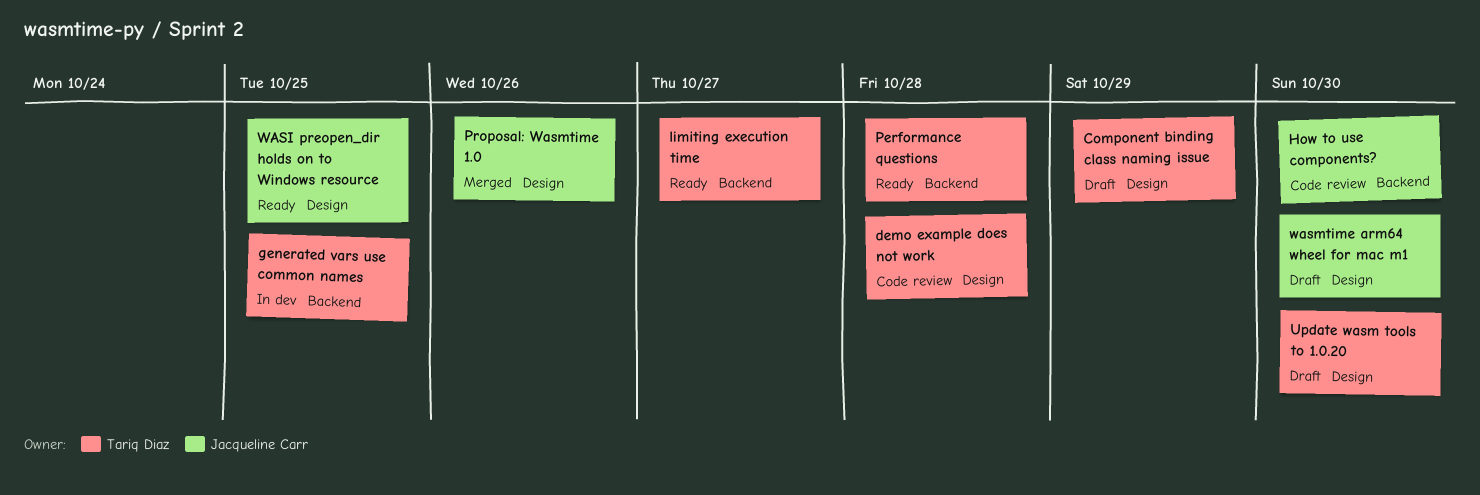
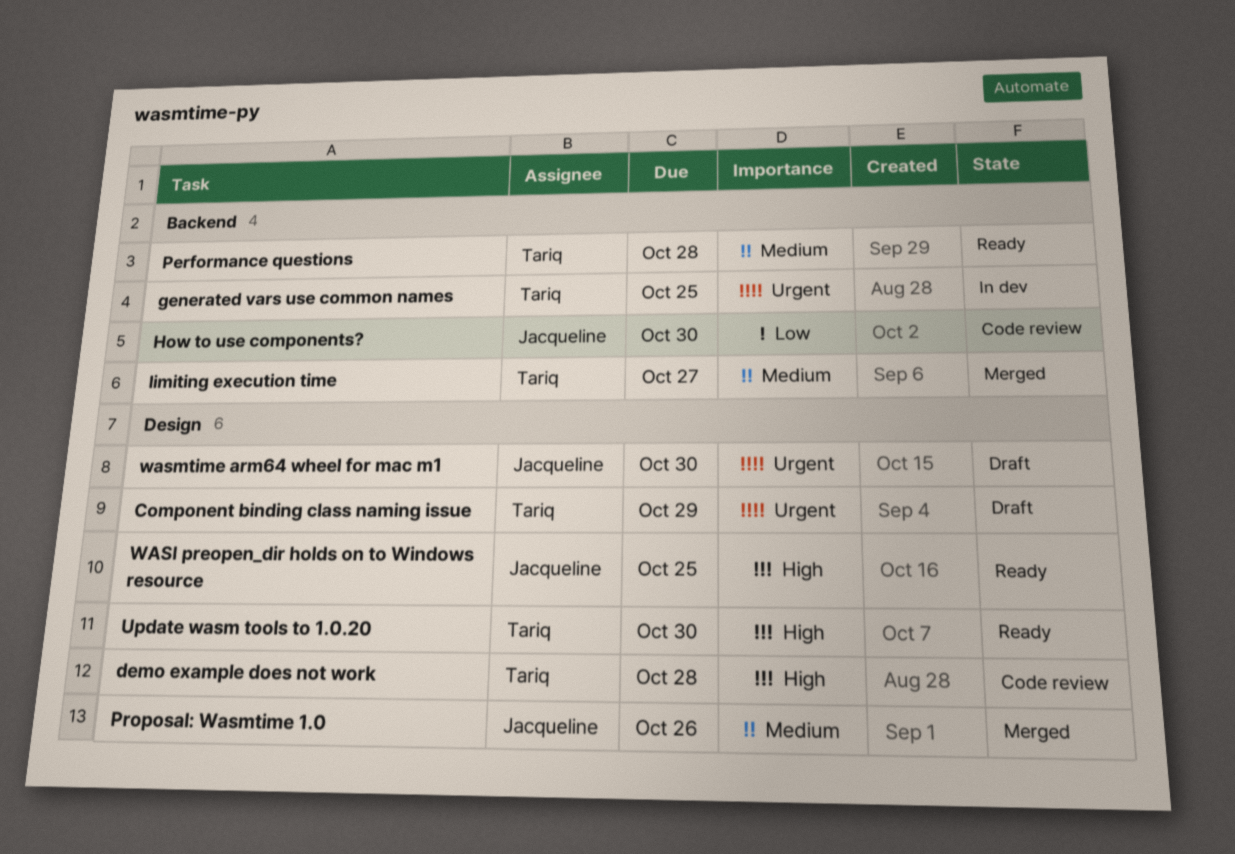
limiting execution time, status: Ready -> Merged
Update wasm tools to 1.0.20, status: Draft -> Ready

